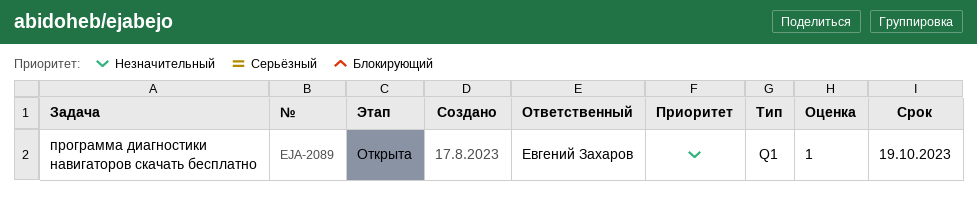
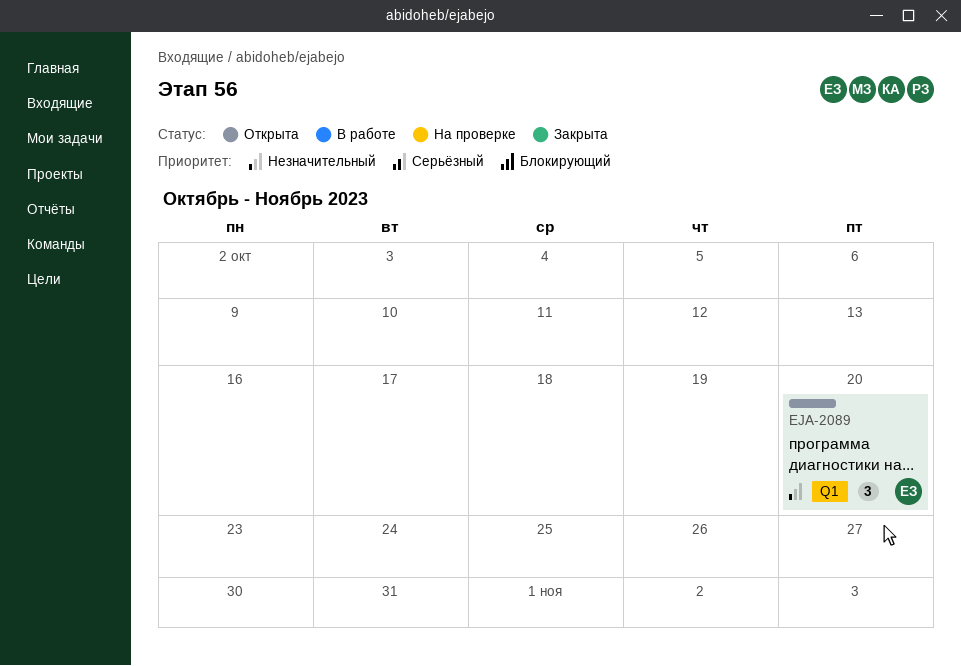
EJA-2089, estimate: 1 -> 3
EJA-2089, due: Oct 19 -> Oct 20

